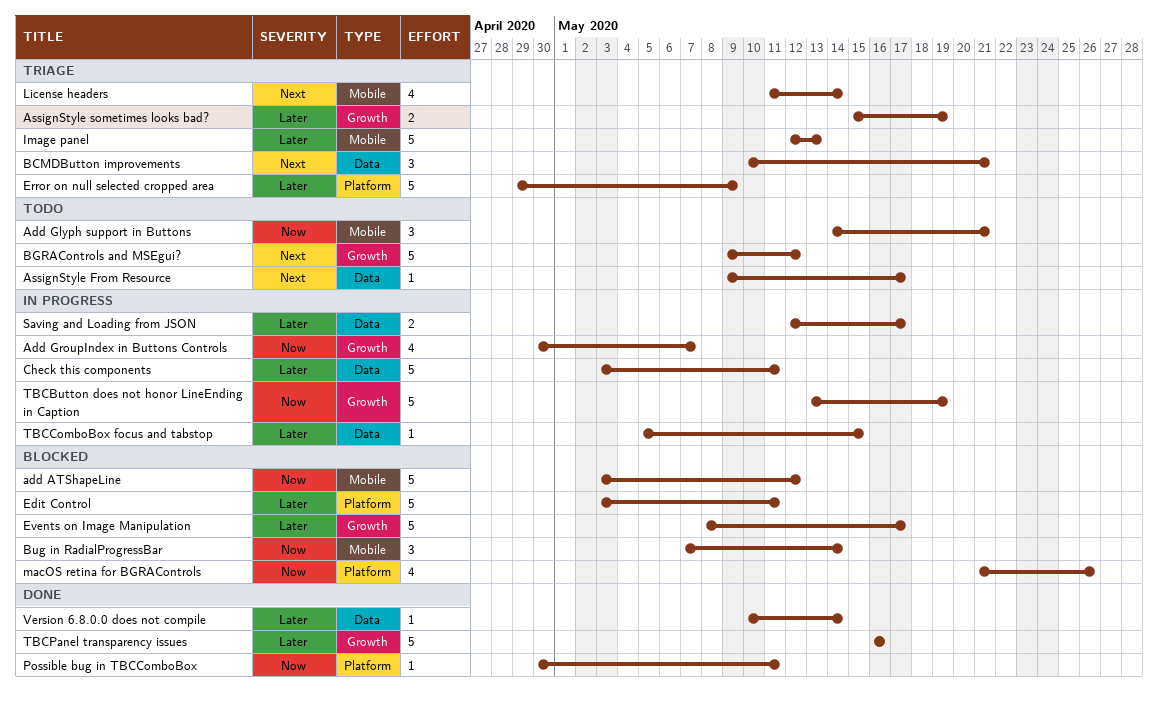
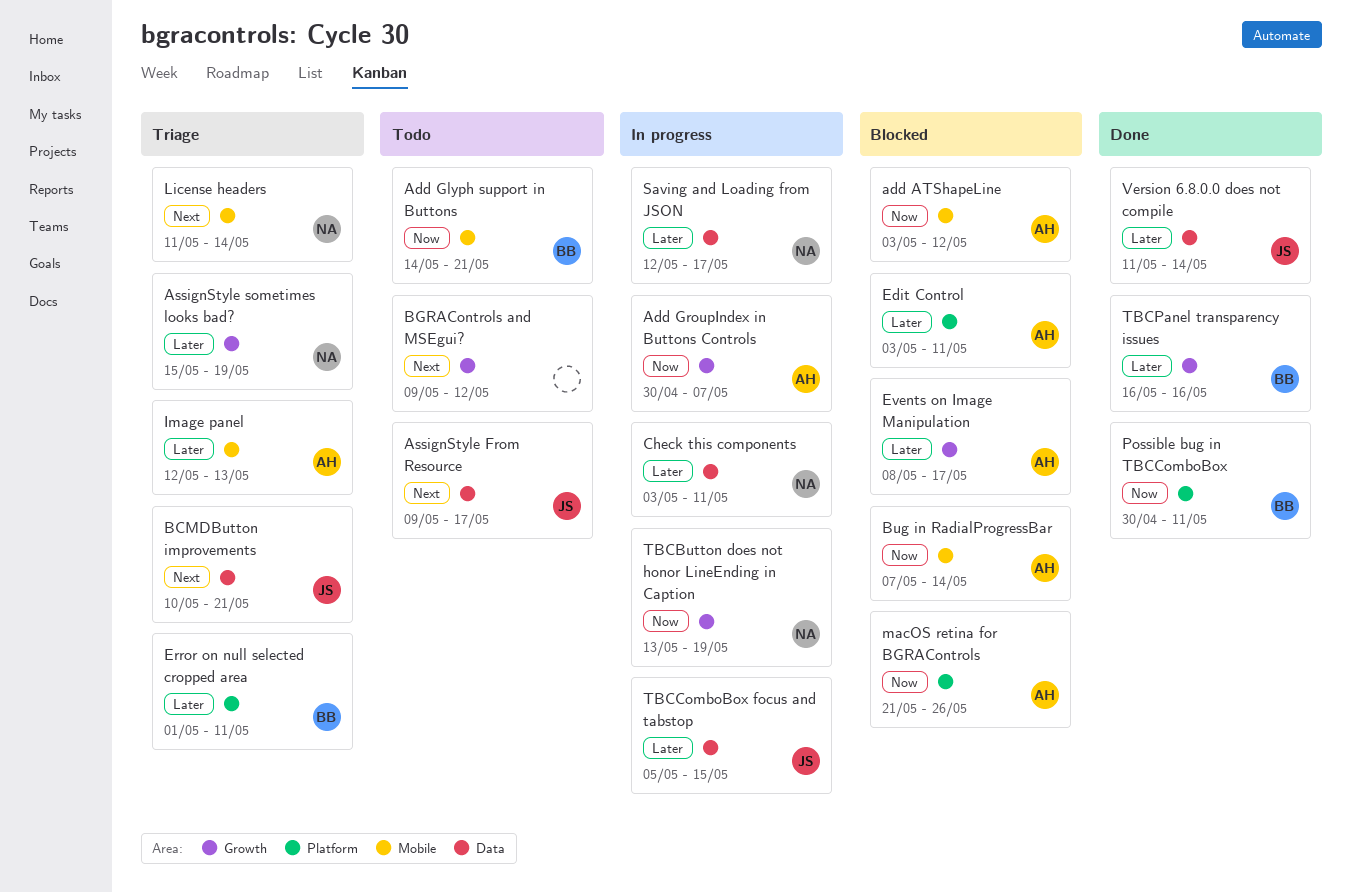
Error on null selected cropped area, start: Apr 29 -> May 1
Error on null selected cropped area, due: May 9 -> May 11
Version 6.8.0.0 does not compile, start: May 10 -> May 11

